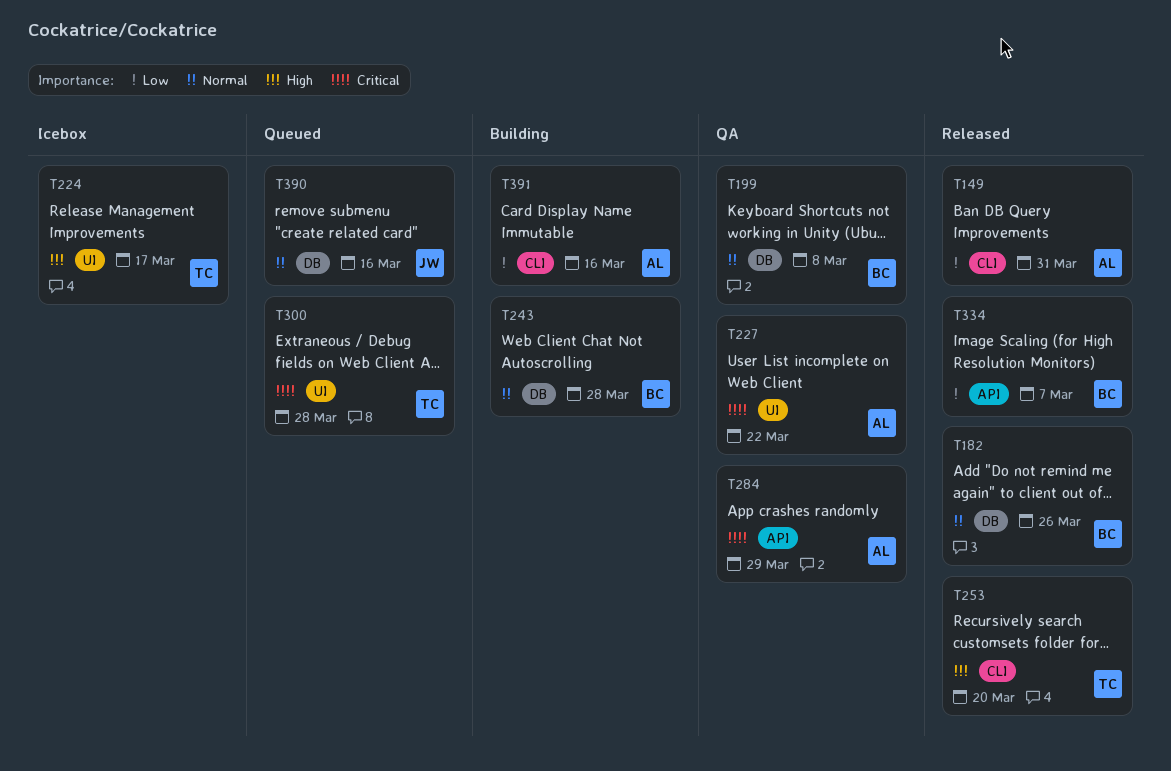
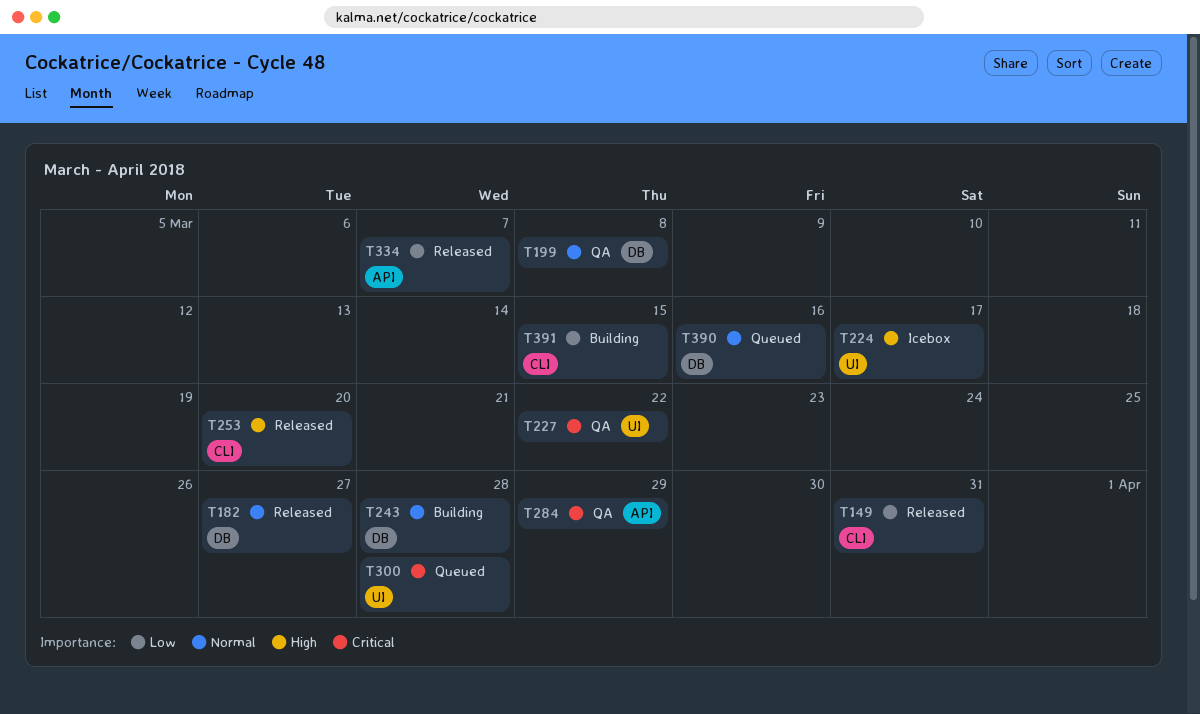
T182, due: Mar 26 -> Mar 27
T391, due: Mar 16 -> Mar 15

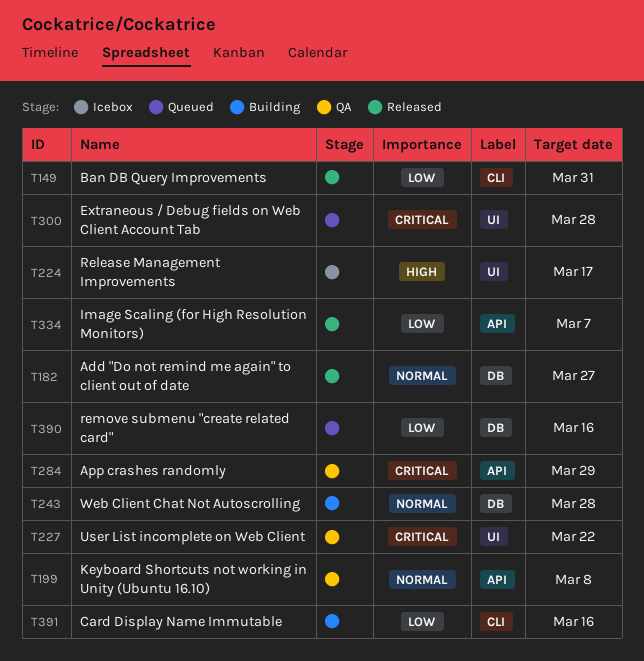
T199, label: DB -> API
T253: present -> none
T390, priority: Normal -> Low
T391, due: Mar 15 -> Mar 16

